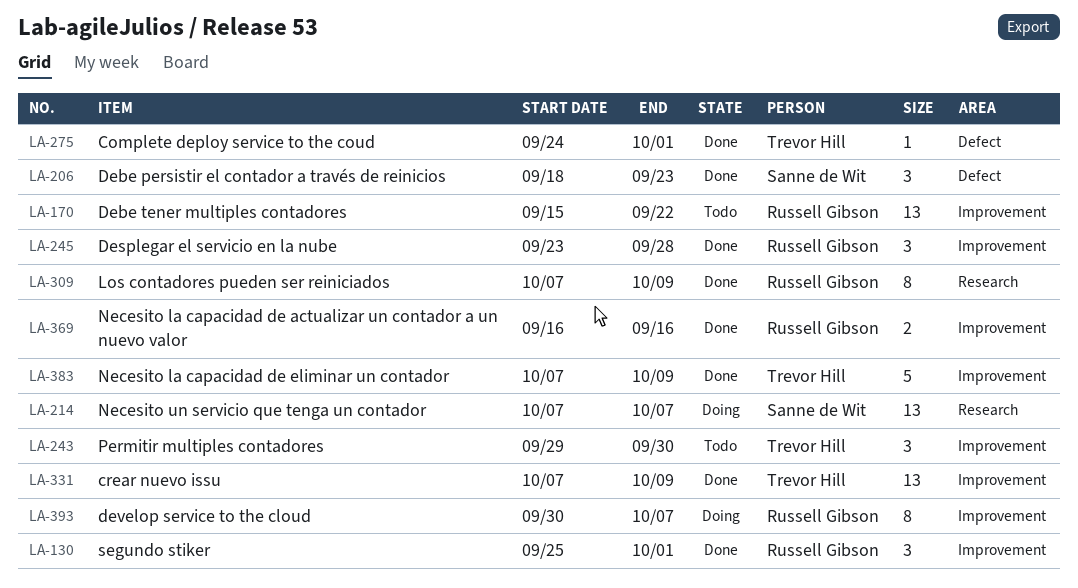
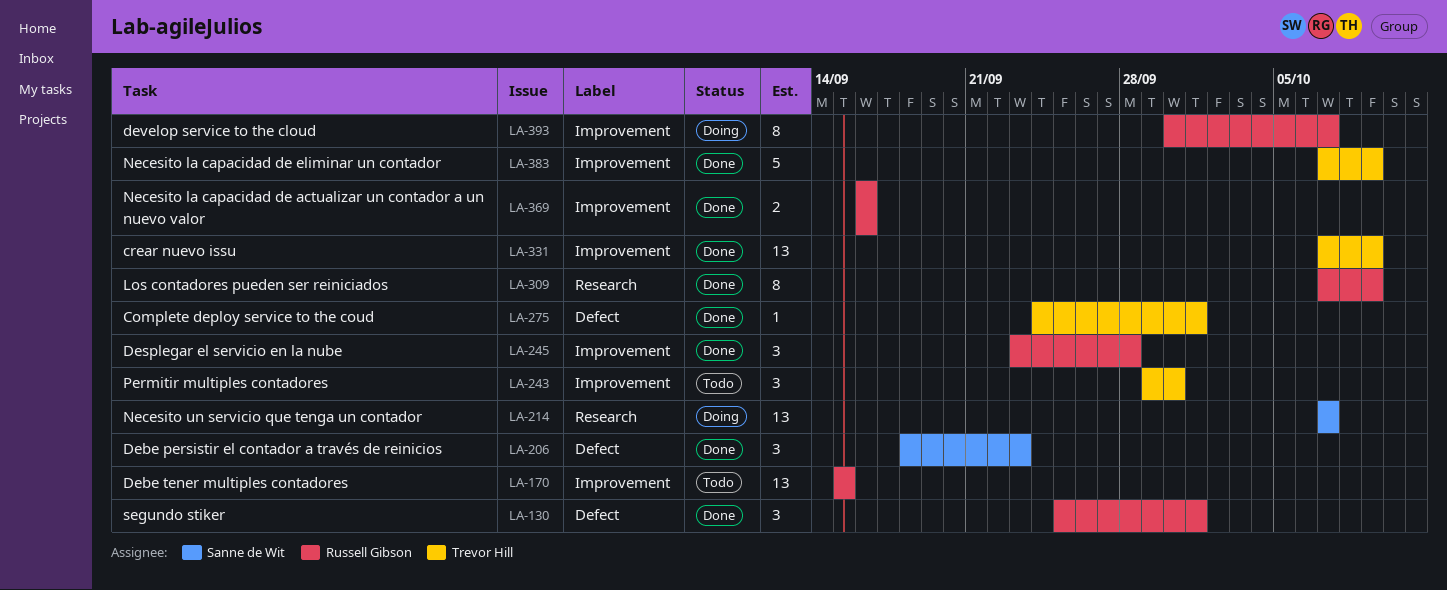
LA-130, label: Improvement -> Defect
LA-170, due: Sep 22 -> Sep 15

